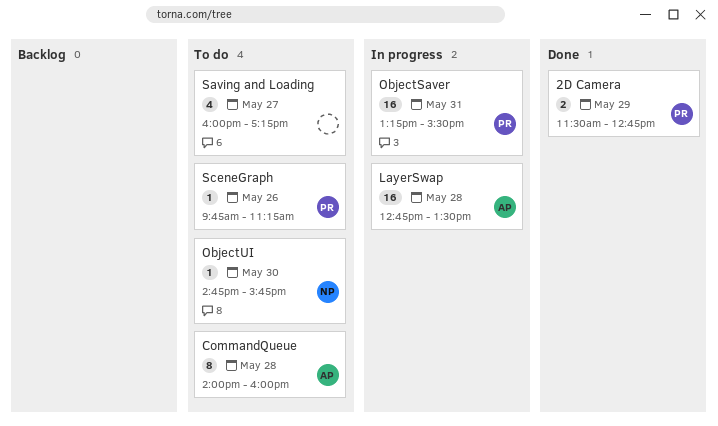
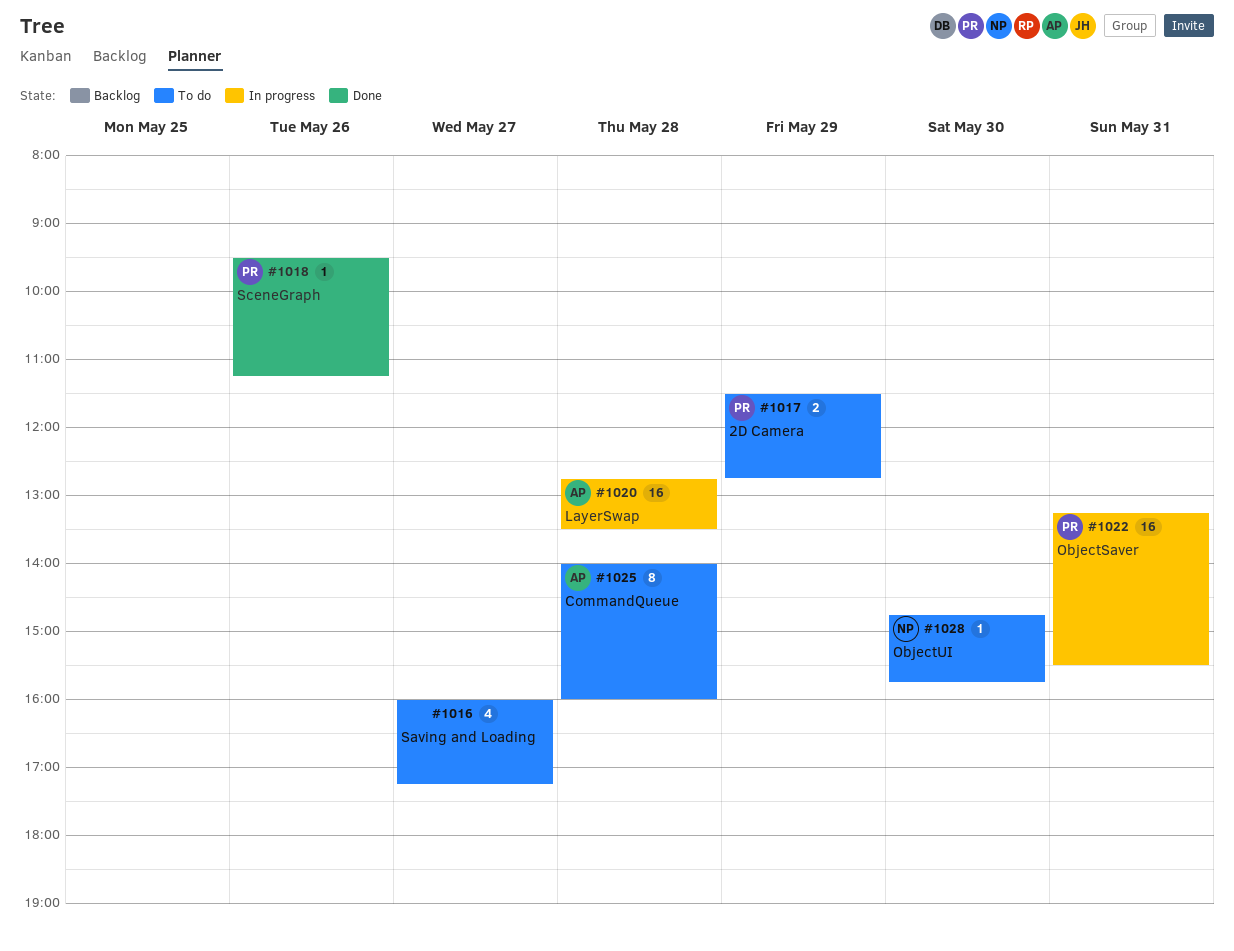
2D Camera, status: Done -> To do
SceneGraph, status: To do -> Done
SceneGraph, begins: 09:45 -> 09:30

